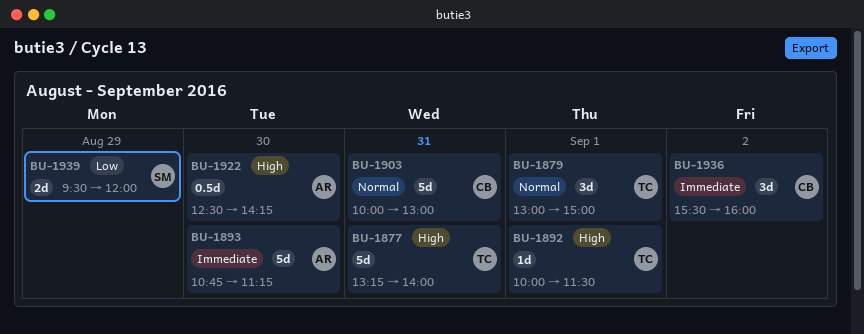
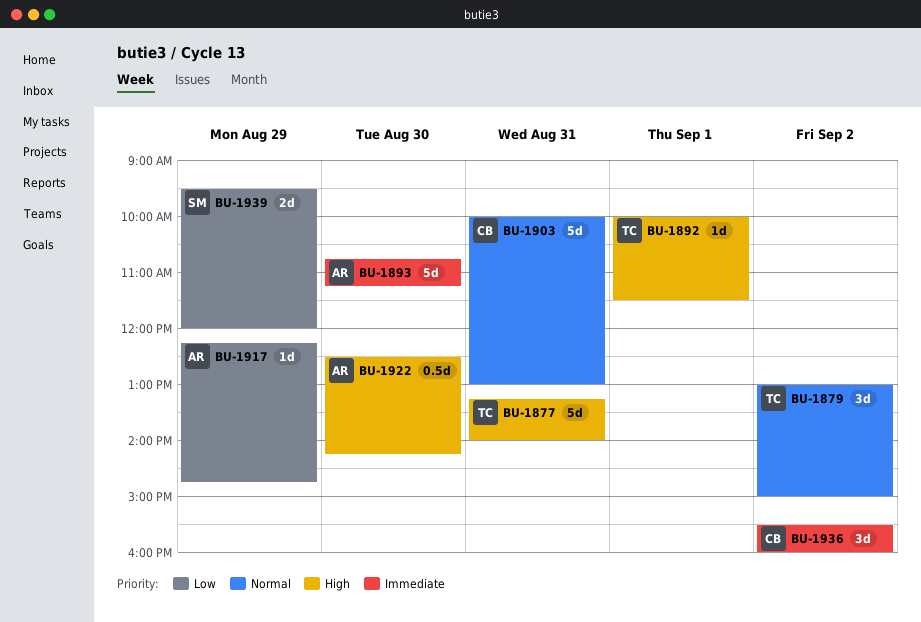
BU-1879, day: Sep 1 -> Sep 2
BU-1917: none -> present

